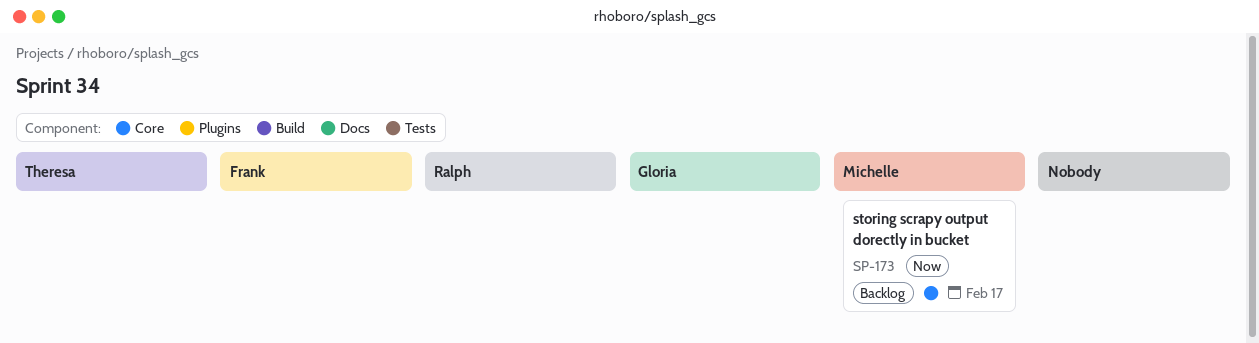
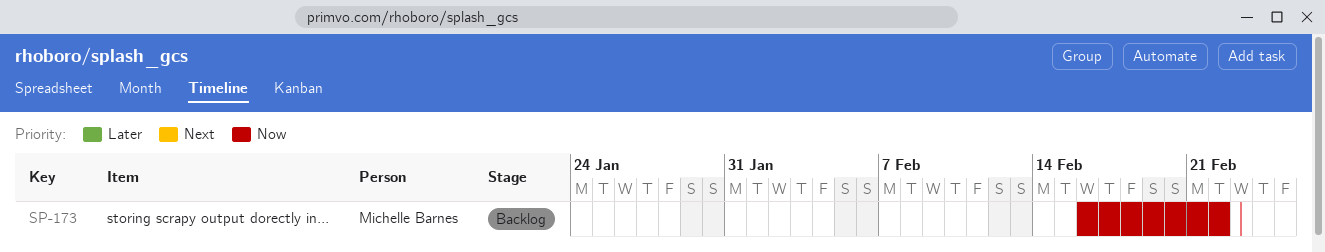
SP-173, due: Feb 17 -> Feb 22

